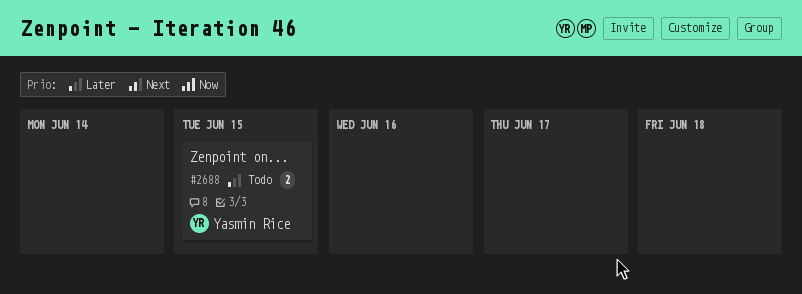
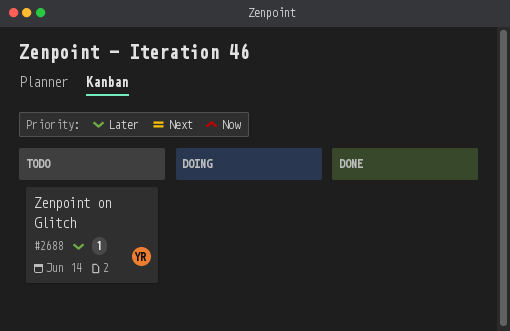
#2688, estimate: 2 -> 1
#2688, due: Jun 15 -> Jun 14

